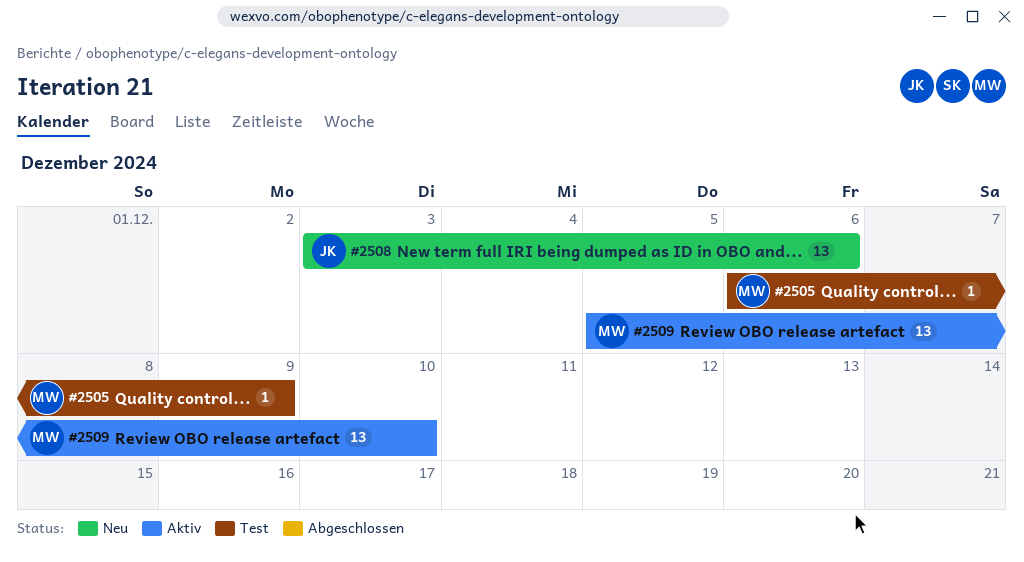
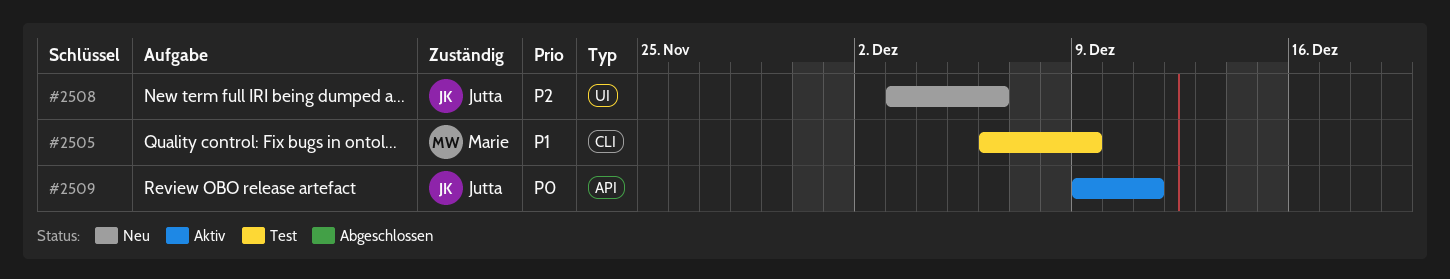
#2509, owner: Marie -> Jutta
#2509, start: Dec 5 -> Dec 9
#2509, due: Dec 10 -> Dec 11

